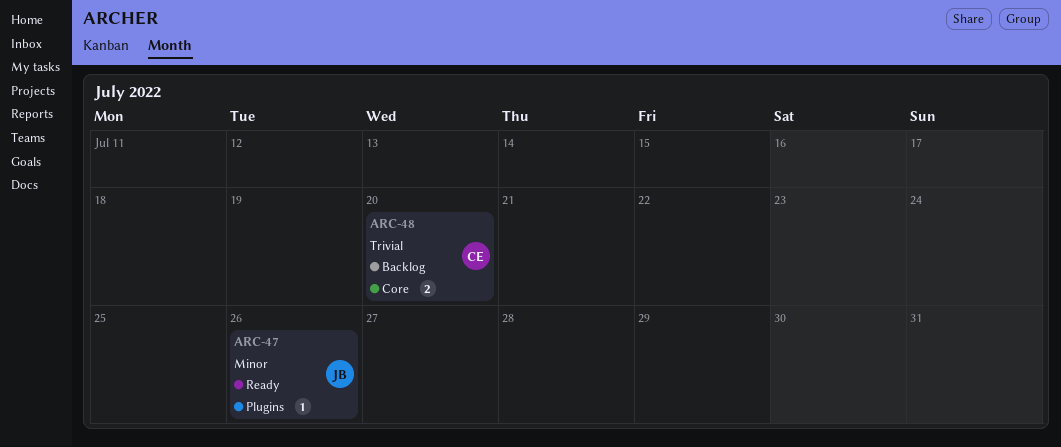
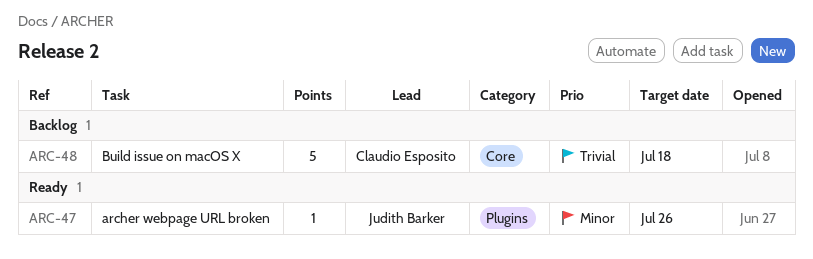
ARC-48, estimate: 2 -> 5
ARC-48, due: Jul 20 -> Jul 18

